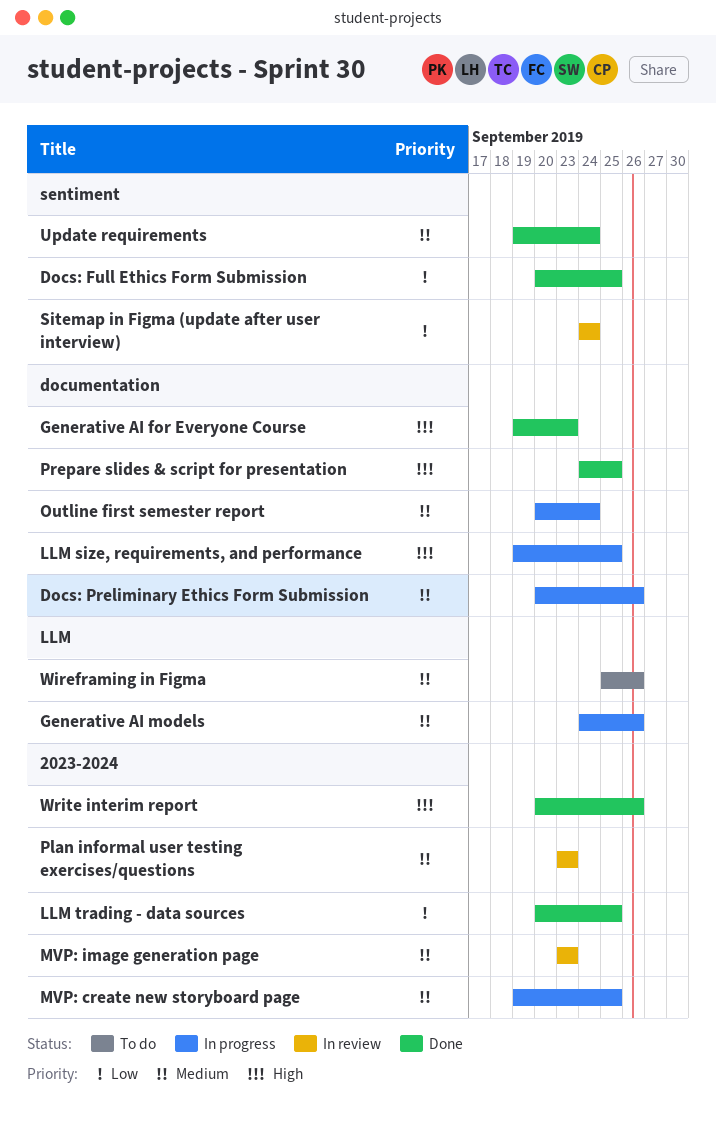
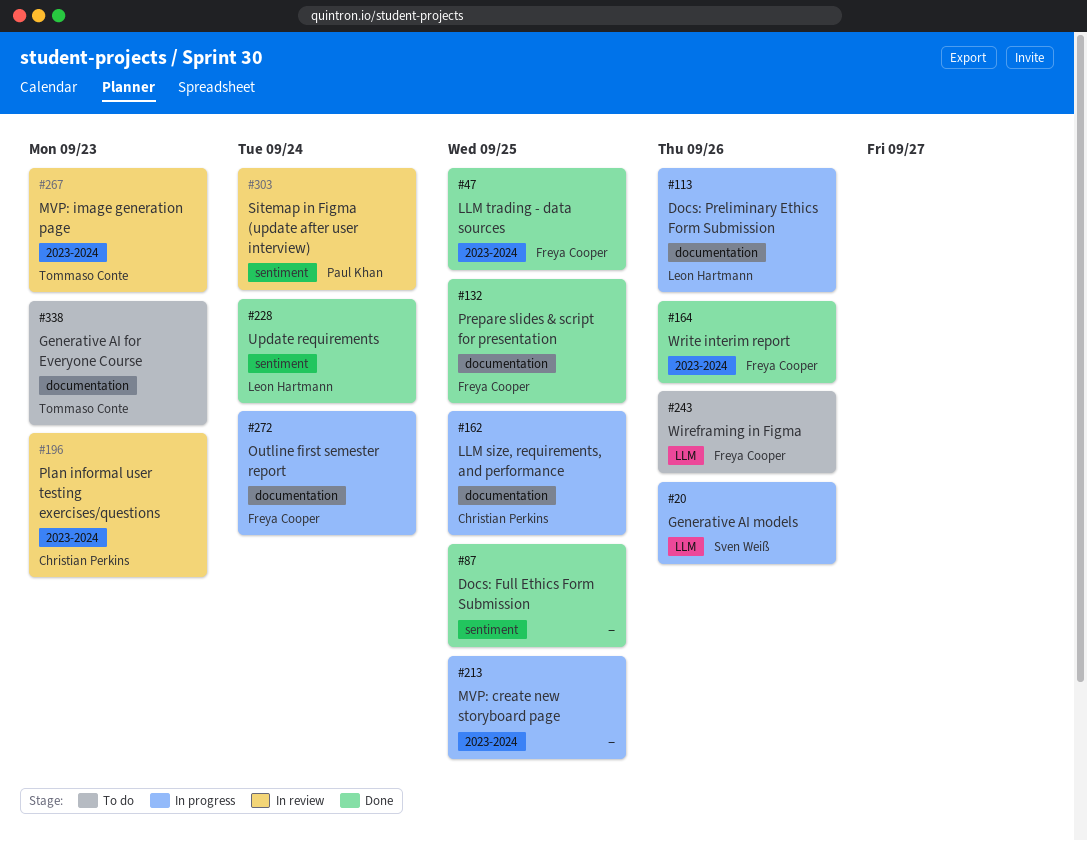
Generative AI for Everyone Course, status: Done -> To do

